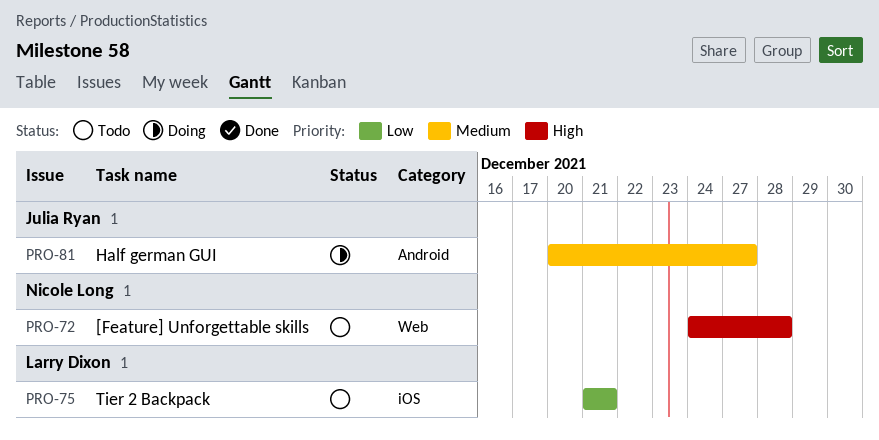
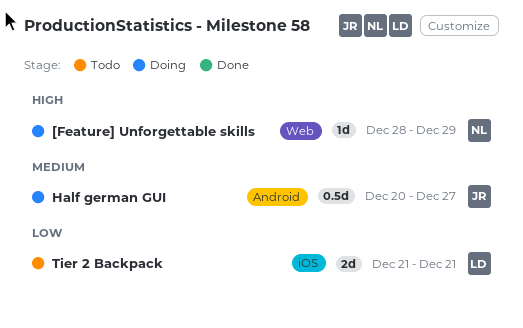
[Feature] Unforgettable skills, status: Todo -> Doing
[Feature] Unforgettable skills, start: Dec 24 -> Dec 28
[Feature] Unforgettable skills, due: Dec 28 -> Dec 29

